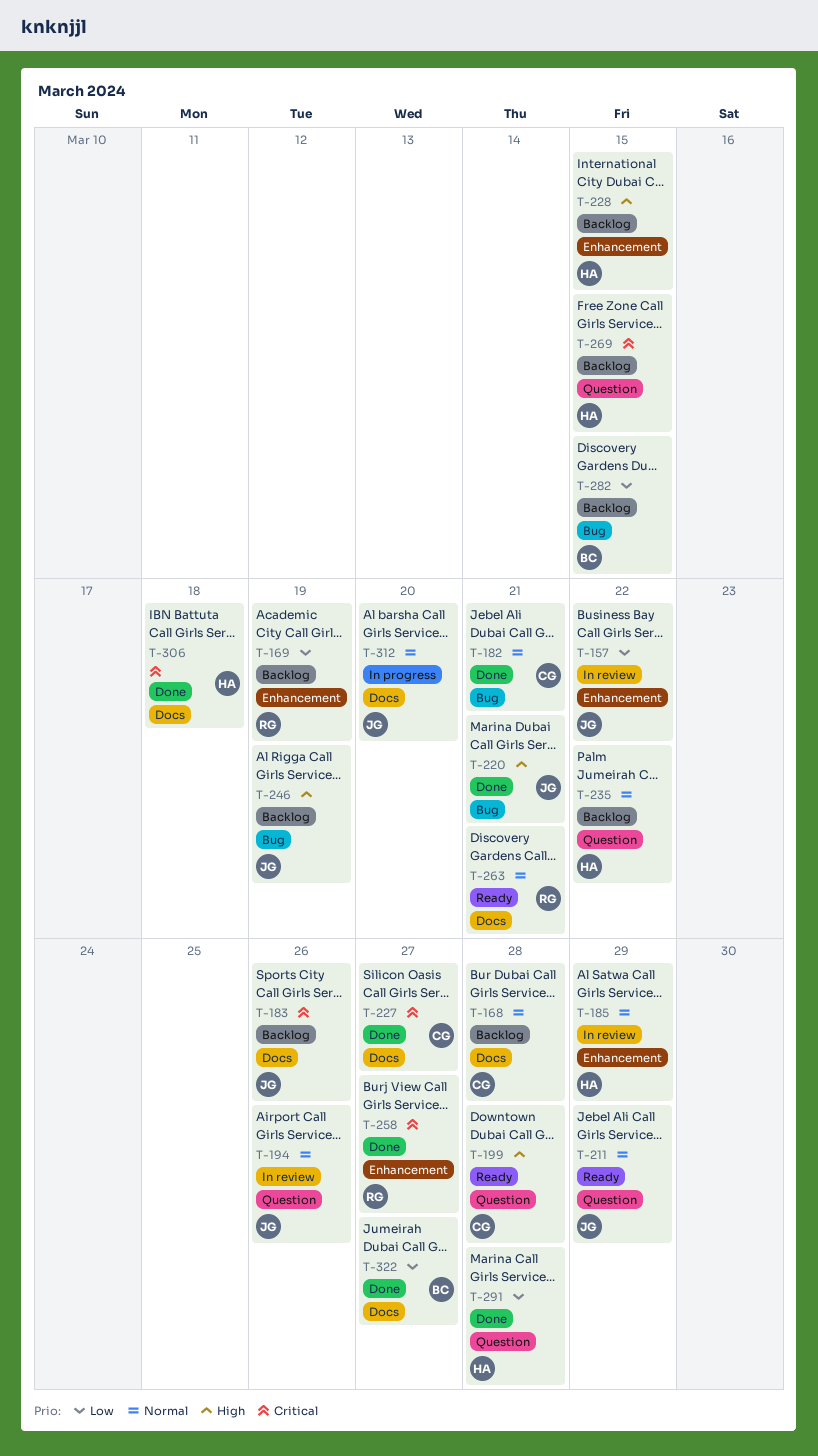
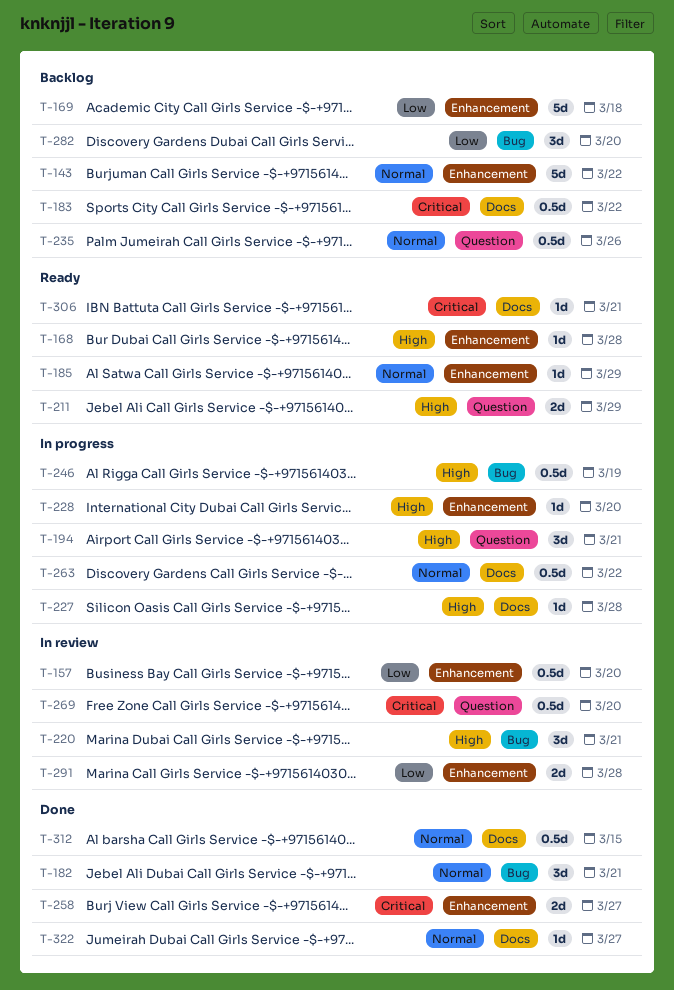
T-143: none -> present
T-157, due: Mar 22 -> Mar 20
T-168, status: Backlog -> Ready
T-168, priority: Normal -> High
T-168, label: Docs -> Enhancement
T-169, due: Mar 19 -> Mar 18
T-183, due: Mar 26 -> Mar 22
T-185, status: In review -> Ready
T-194, status: In review -> In progress
T-194, priority: Normal -> High
T-194, due: Mar 26 -> Mar 21
T-199: present -> none
T-211, priority: Normal -> High
T-220, status: Done -> In review
T-227, status: Done -> In progress
T-227, priority: Critical -> High
T-227, due: Mar 27 -> Mar 28
T-228, status: Backlog -> In progress
T-228, due: Mar 15 -> Mar 20
T-235, due: Mar 22 -> Mar 26
T-246, status: Backlog -> In progress
T-263, status: Ready -> In progress
T-263, due: Mar 21 -> Mar 22
T-269, status: Backlog -> In review
T-269, due: Mar 15 -> Mar 20
T-282, due: Mar 15 -> Mar 20
T-291, status: Done -> In review
T-291, label: Question -> Enhancement
T-306, status: Done -> Ready
T-306, due: Mar 18 -> Mar 21
T-312, status: In progress -> Done
T-312, due: Mar 20 -> Mar 15
T-322, priority: Low -> Normal

